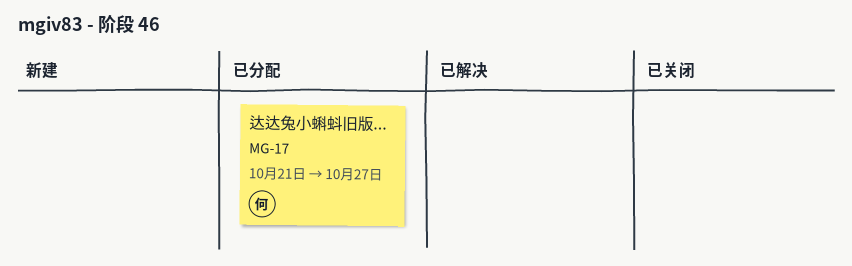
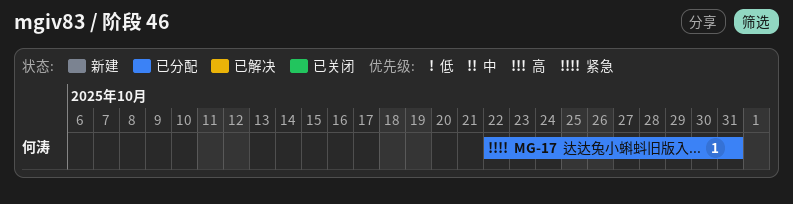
MG-17, start: Oct 21 -> Oct 22
MG-17, due: Oct 27 -> Oct 31

